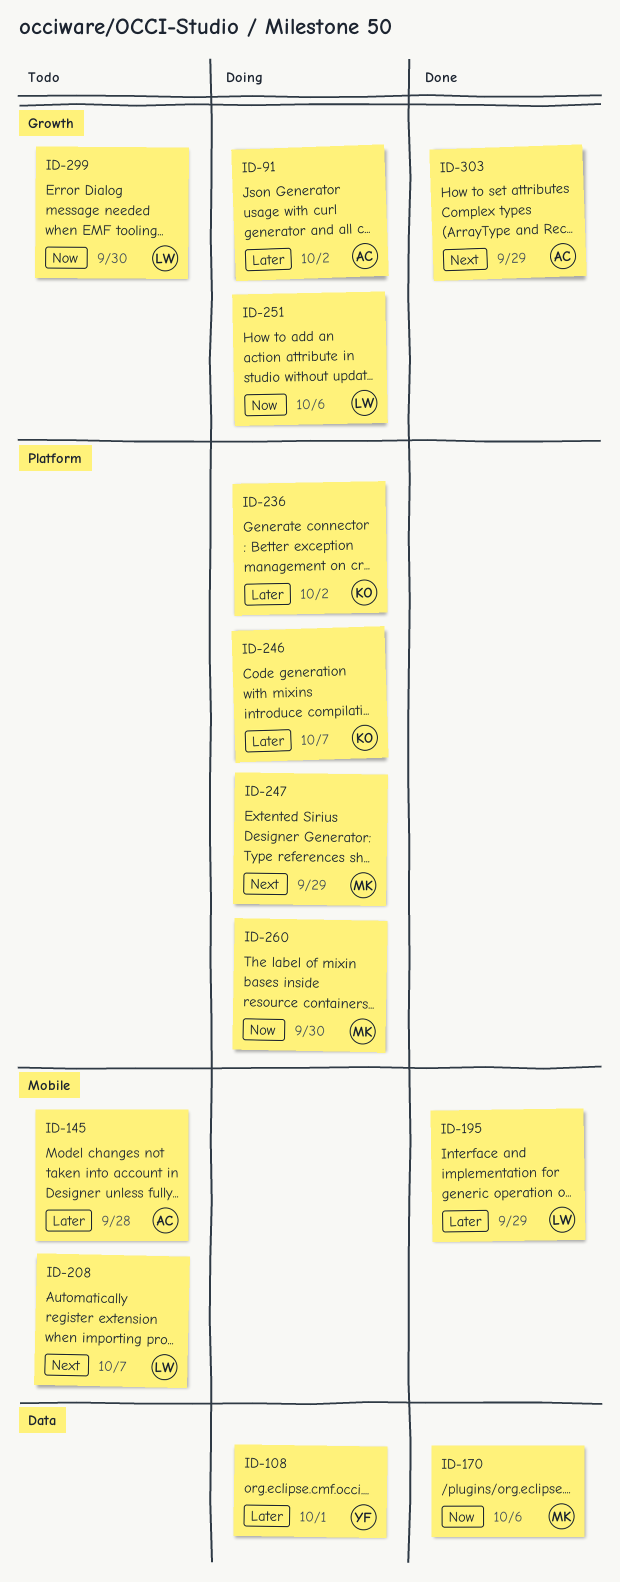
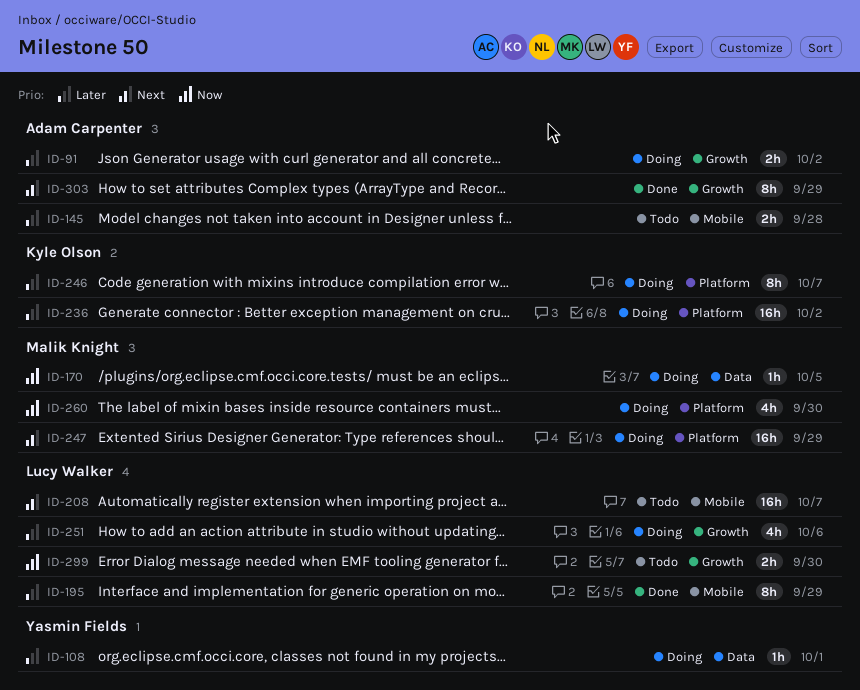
ID-170, status: Done -> Doing
ID-170, due: Oct 6 -> Oct 5
ID-251, priority: Now -> Later

